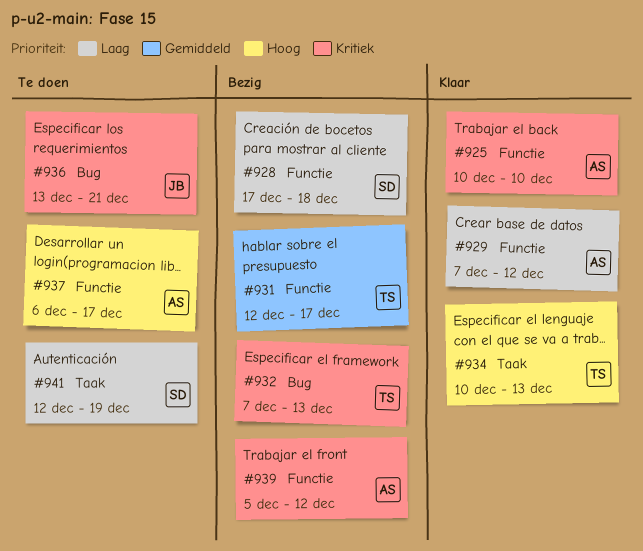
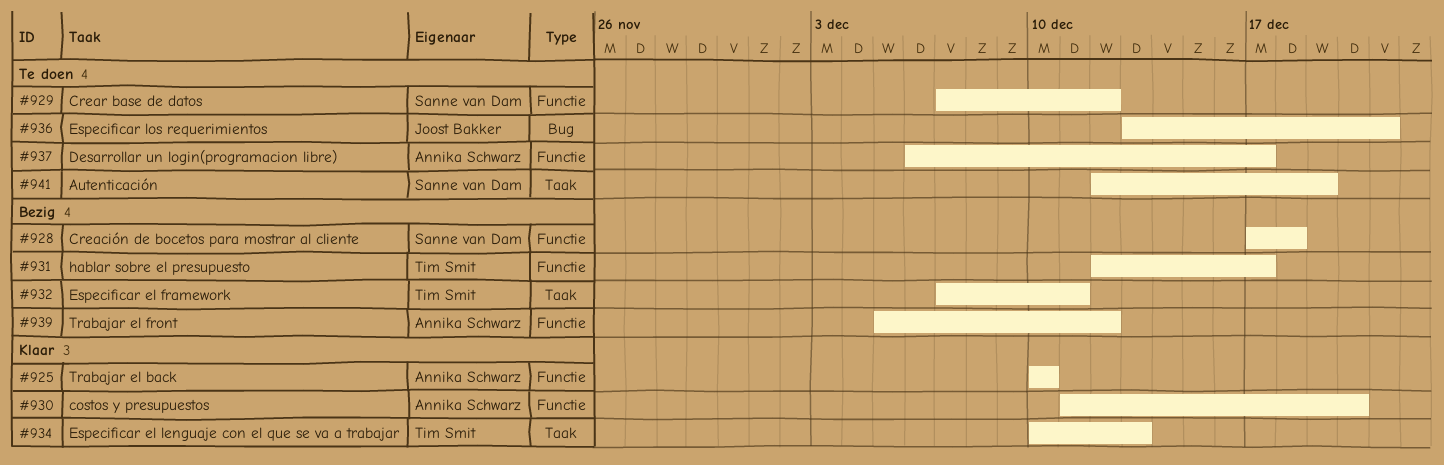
#929, status: Klaar -> Te doen
#929, owner: Annika Schwarz -> Sanne van Dam
#930: none -> present
#932, label: Bug -> Taak
#932, due: Dec 13 -> Dec 11

